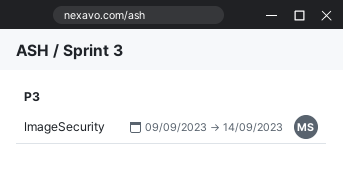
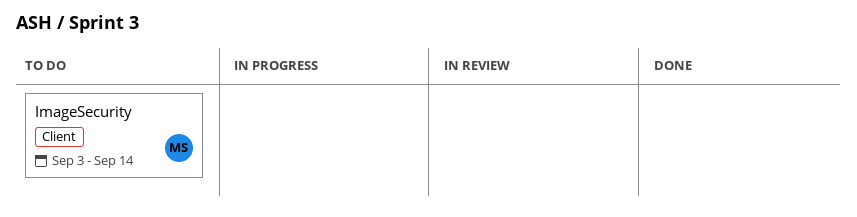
ImageSecurity, start: Sep 9 -> Sep 3

